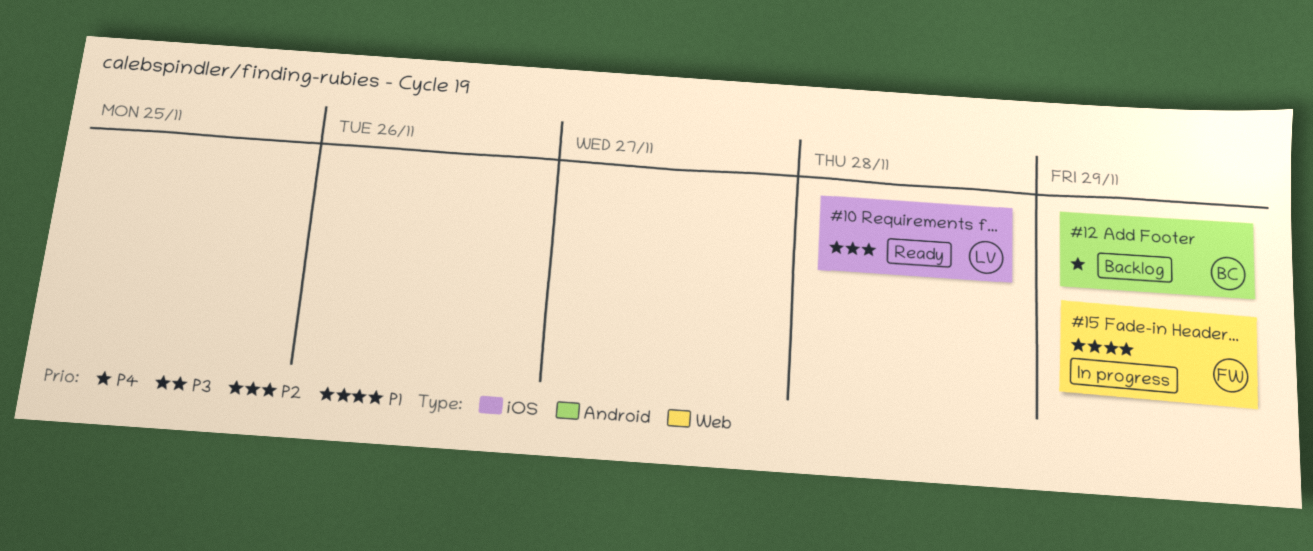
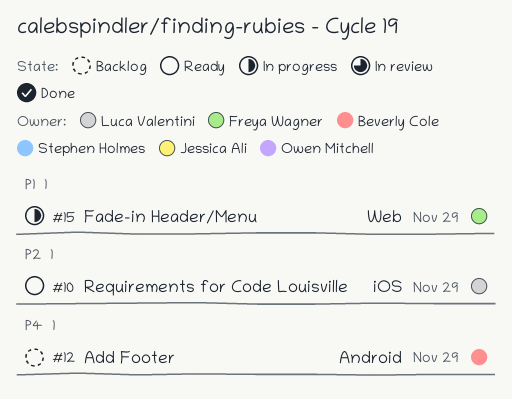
#10, due: Nov 28 -> Nov 29

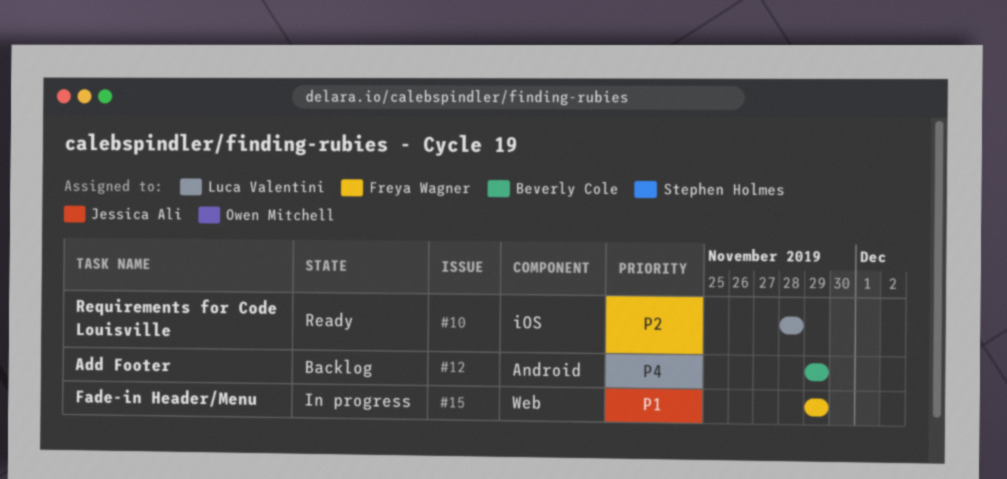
#10, due: Nov 29 -> Nov 28

